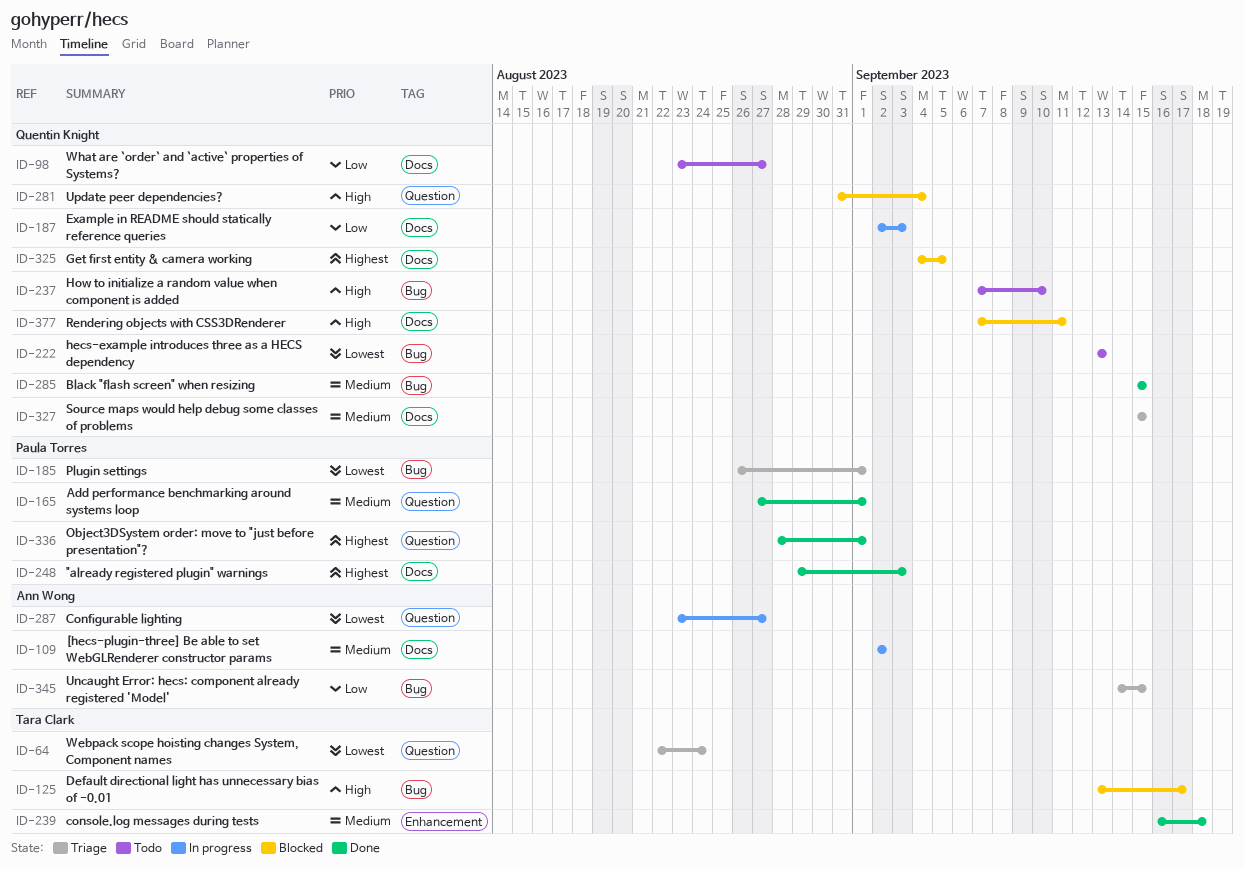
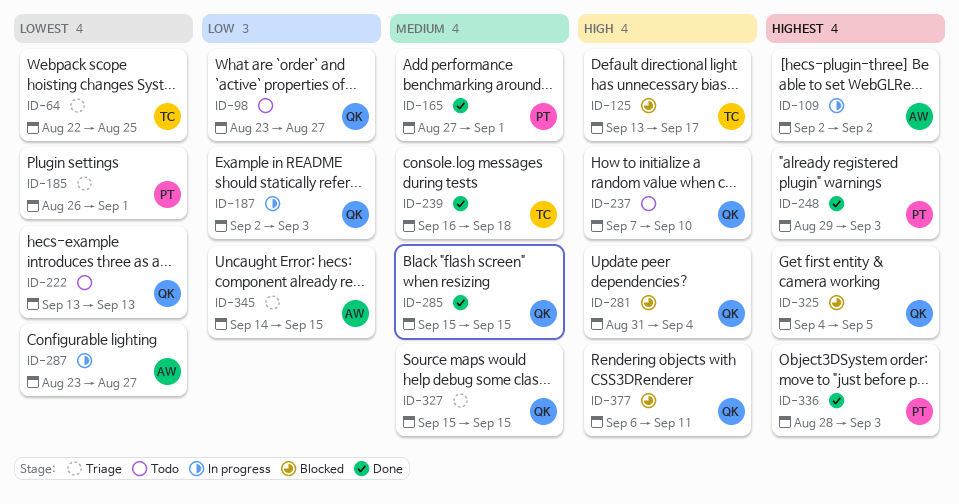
ID-64, due: Aug 24 -> Aug 25
ID-109, priority: Medium -> Highest
ID-336, due: Sep 1 -> Sep 3
ID-377, start: Sep 7 -> Sep 6

